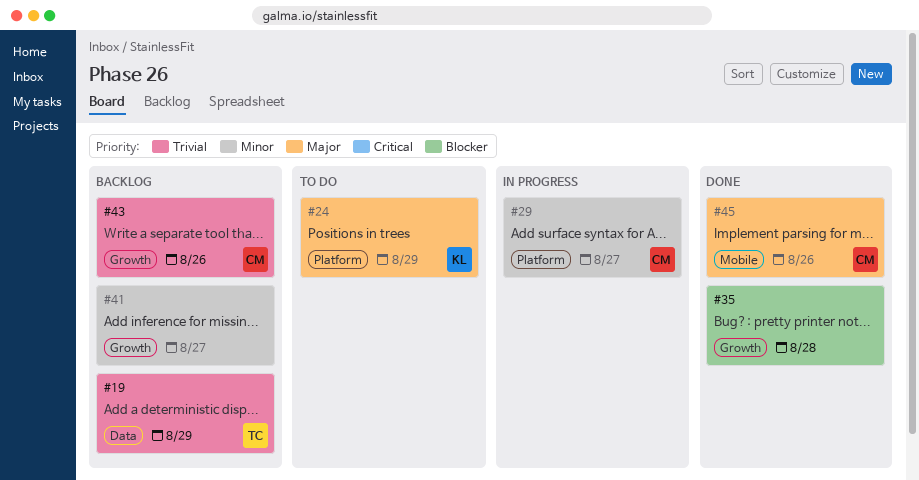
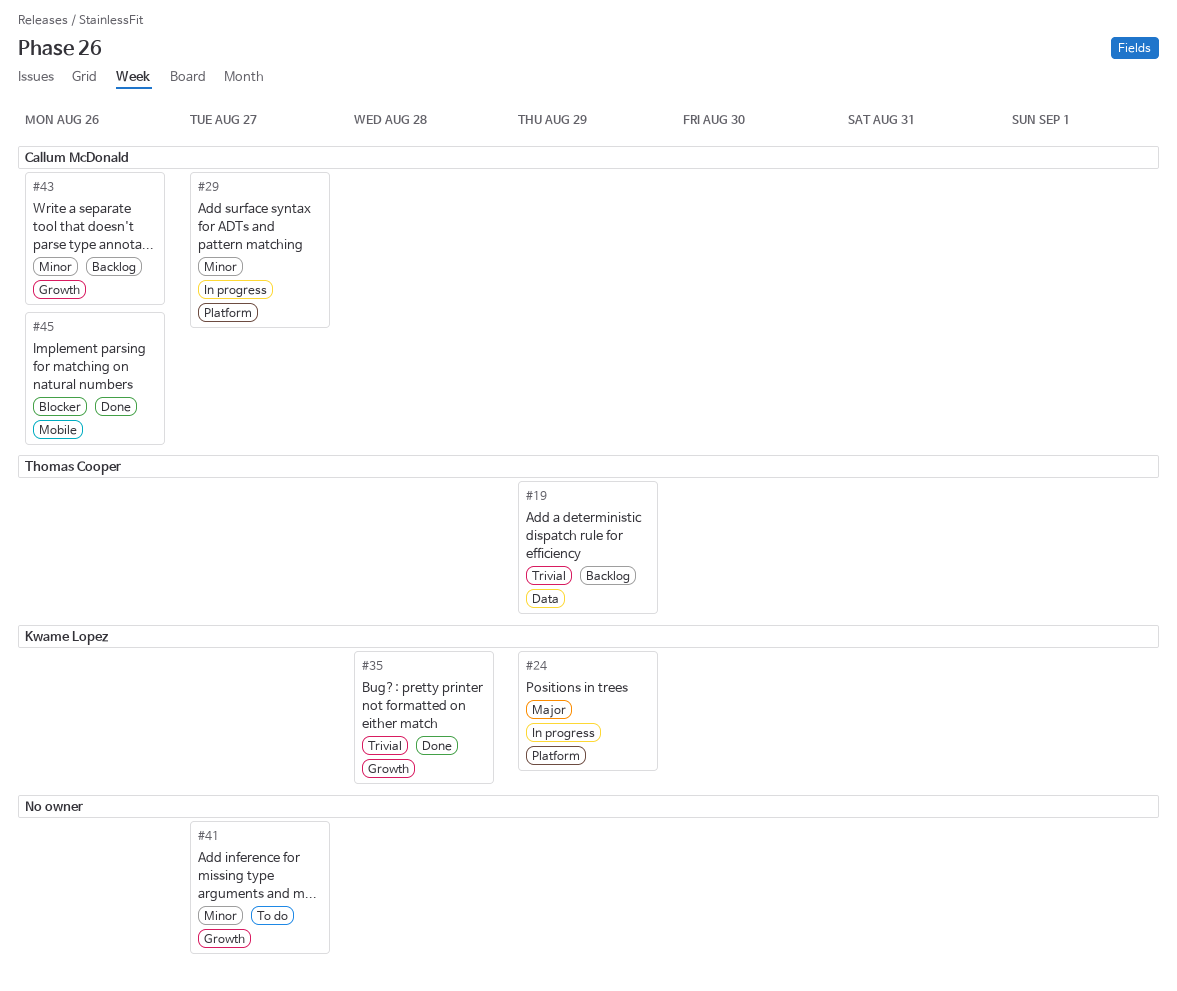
#24, status: To do -> In progress
#35, owner: none -> Kwame Lopez
#35, priority: Blocker -> Trivial
#41, status: Backlog -> To do
#43, priority: Trivial -> Minor
#45, priority: Major -> Blocker

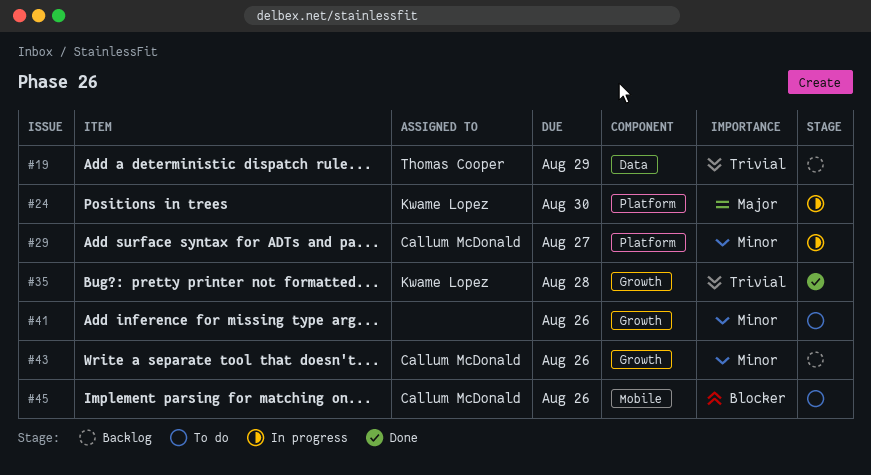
#24, due: Aug 29 -> Aug 30
#41, due: Aug 27 -> Aug 26
#45, status: Done -> To do

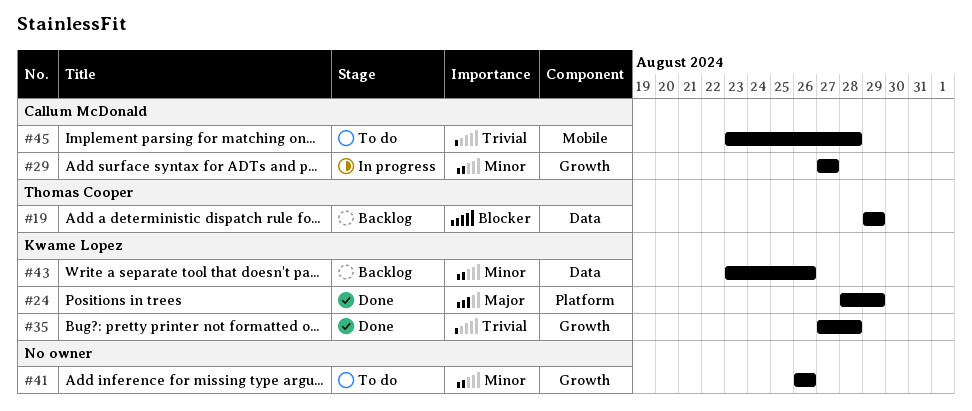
#19, priority: Trivial -> Blocker
#24, status: In progress -> Done
#24, due: Aug 30 -> Aug 29
#29, label: Platform -> Growth
#43, owner: Callum McDonald -> Kwame Lopez
#43, label: Growth -> Data
#45, priority: Blocker -> Trivial
#45, due: Aug 26 -> Aug 28

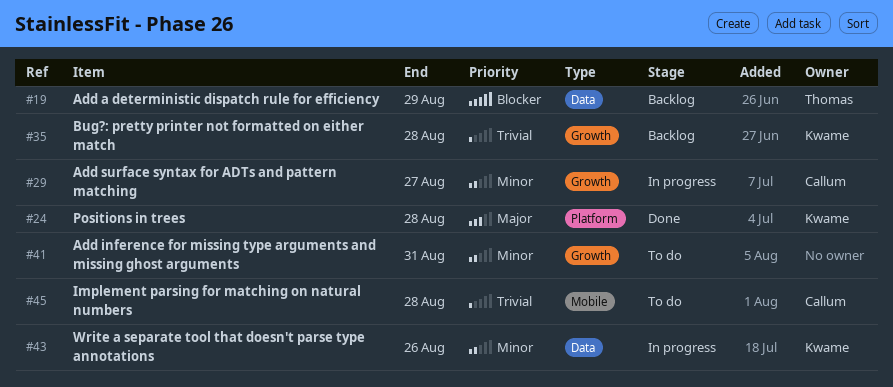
#24, due: Aug 29 -> Aug 28
#35, status: Done -> Backlog
#41, due: Aug 26 -> Aug 31
#43, status: Backlog -> In progress

